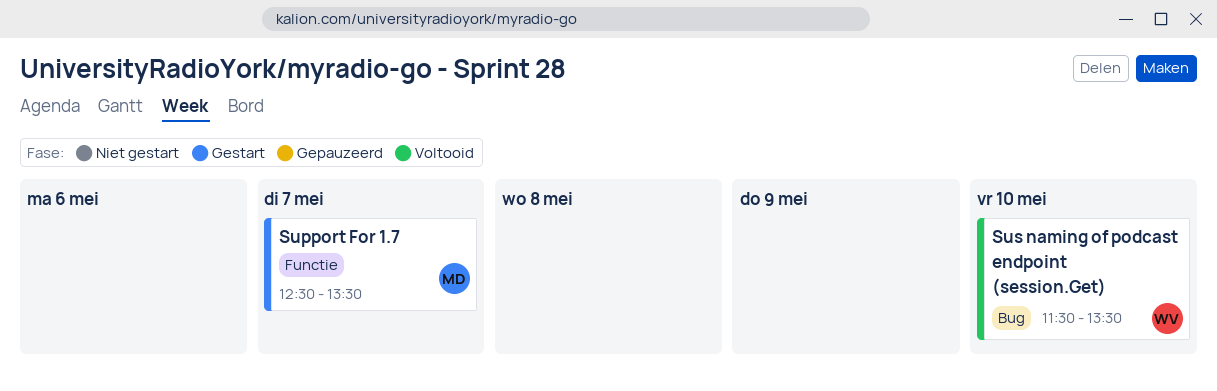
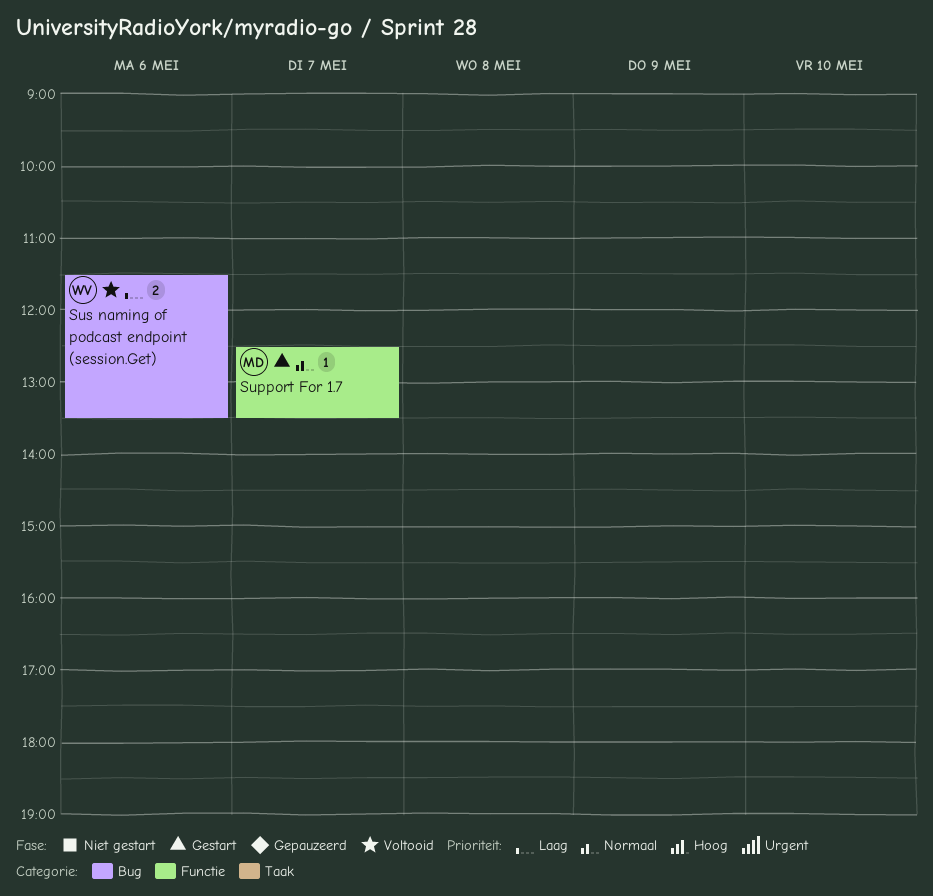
Sus naming of podcast endpoint (session.Get), day: May 10 -> May 6

